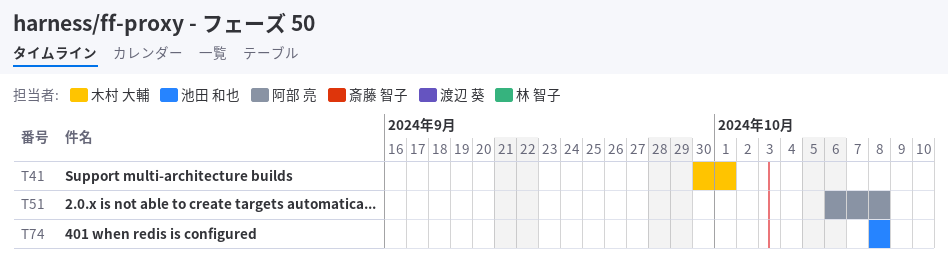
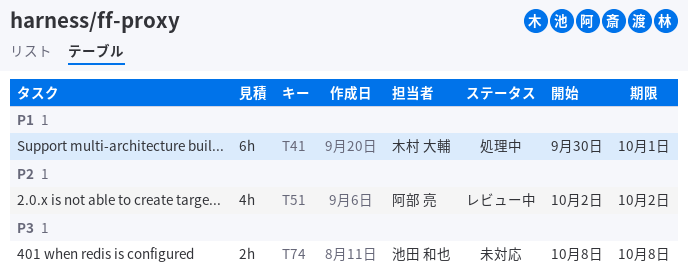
T51, start: Oct 6 -> Oct 2
T51, due: Oct 8 -> Oct 2

